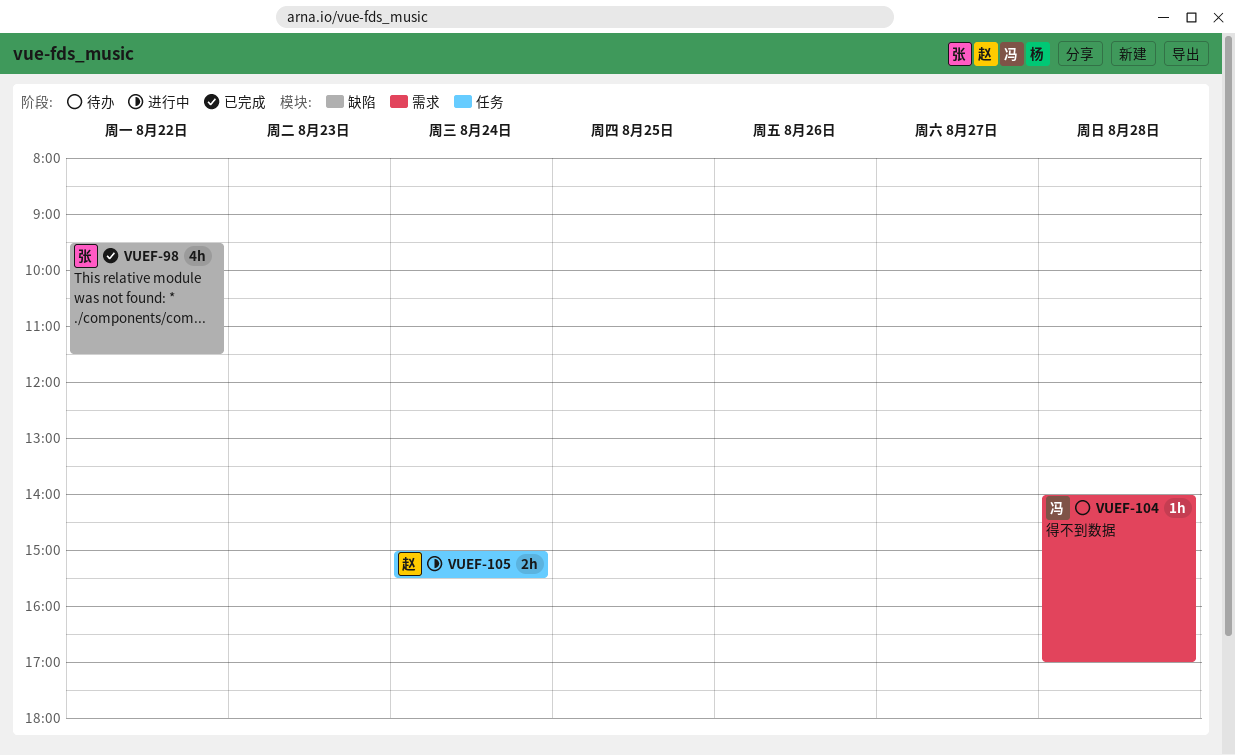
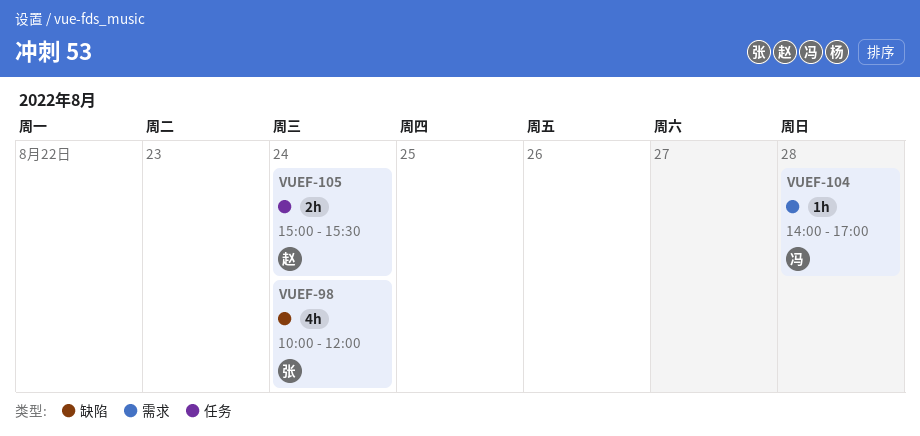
VUEF-98, day: Aug 22 -> Aug 24
VUEF-98, begins: 09:30 -> 10:00
VUEF-98, ends: 11:30 -> 12:00

